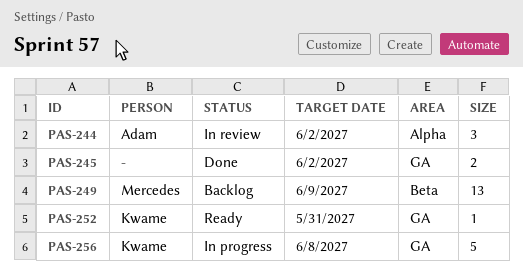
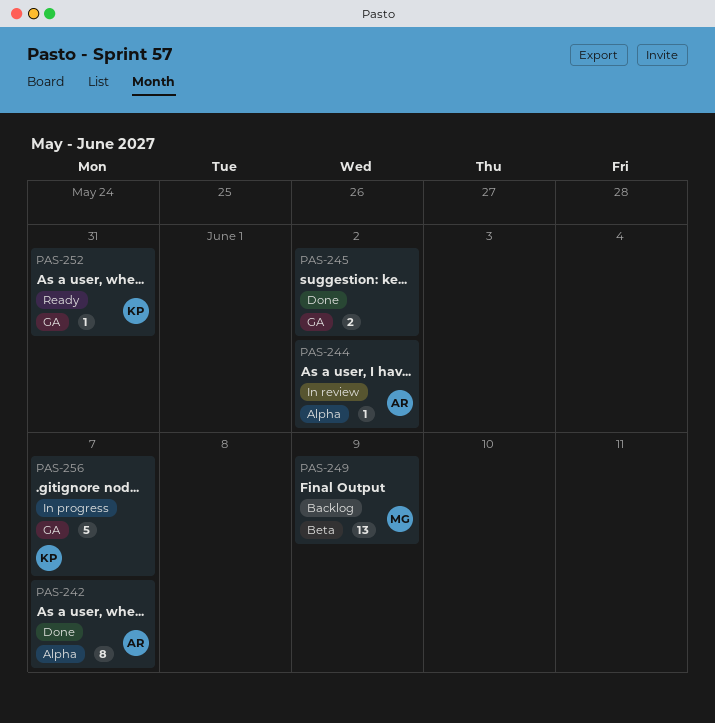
PAS-242: none -> present
PAS-244, estimate: 3 -> 1
PAS-256, due: Jun 8 -> Jun 7

